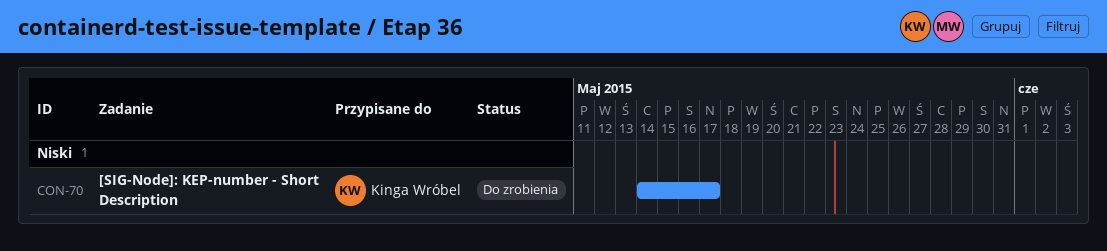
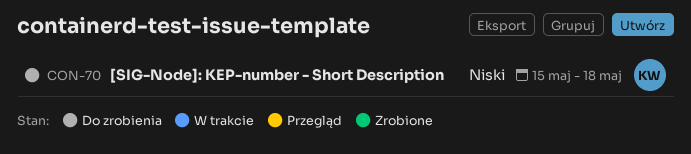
CON-70, start: May 14 -> May 15
CON-70, due: May 17 -> May 18

